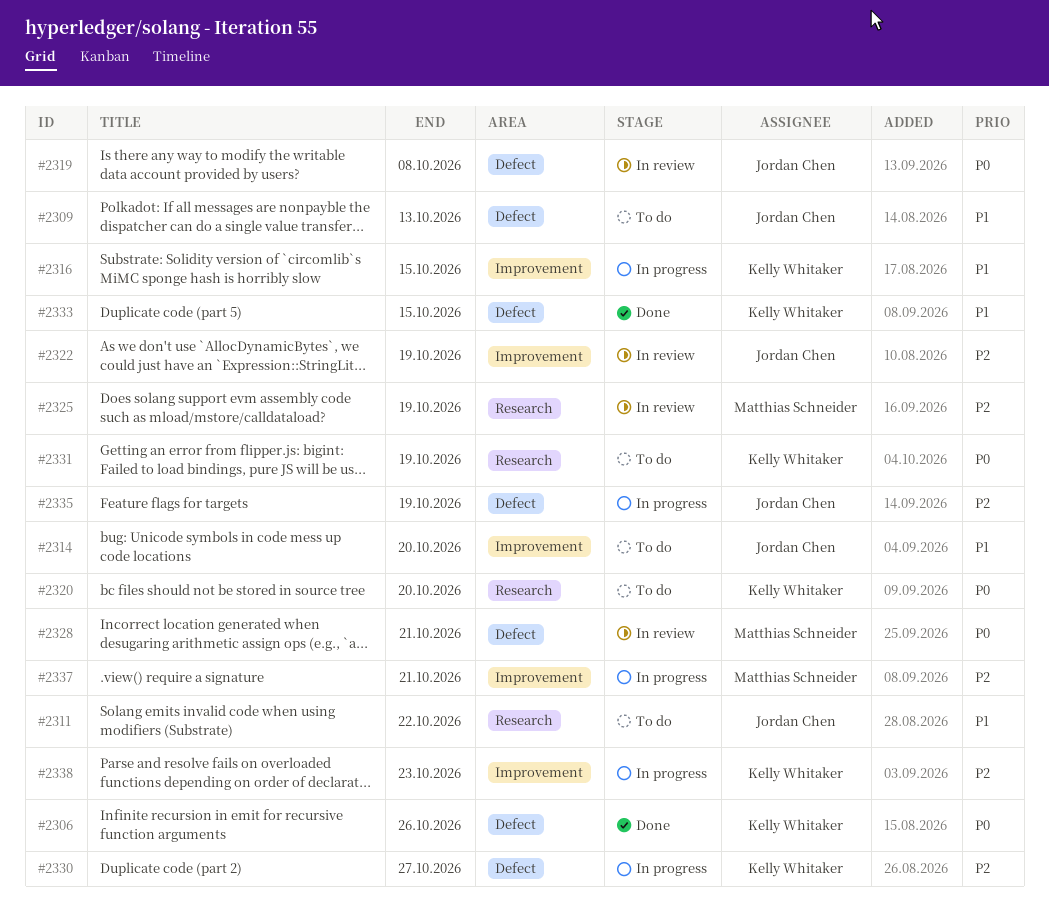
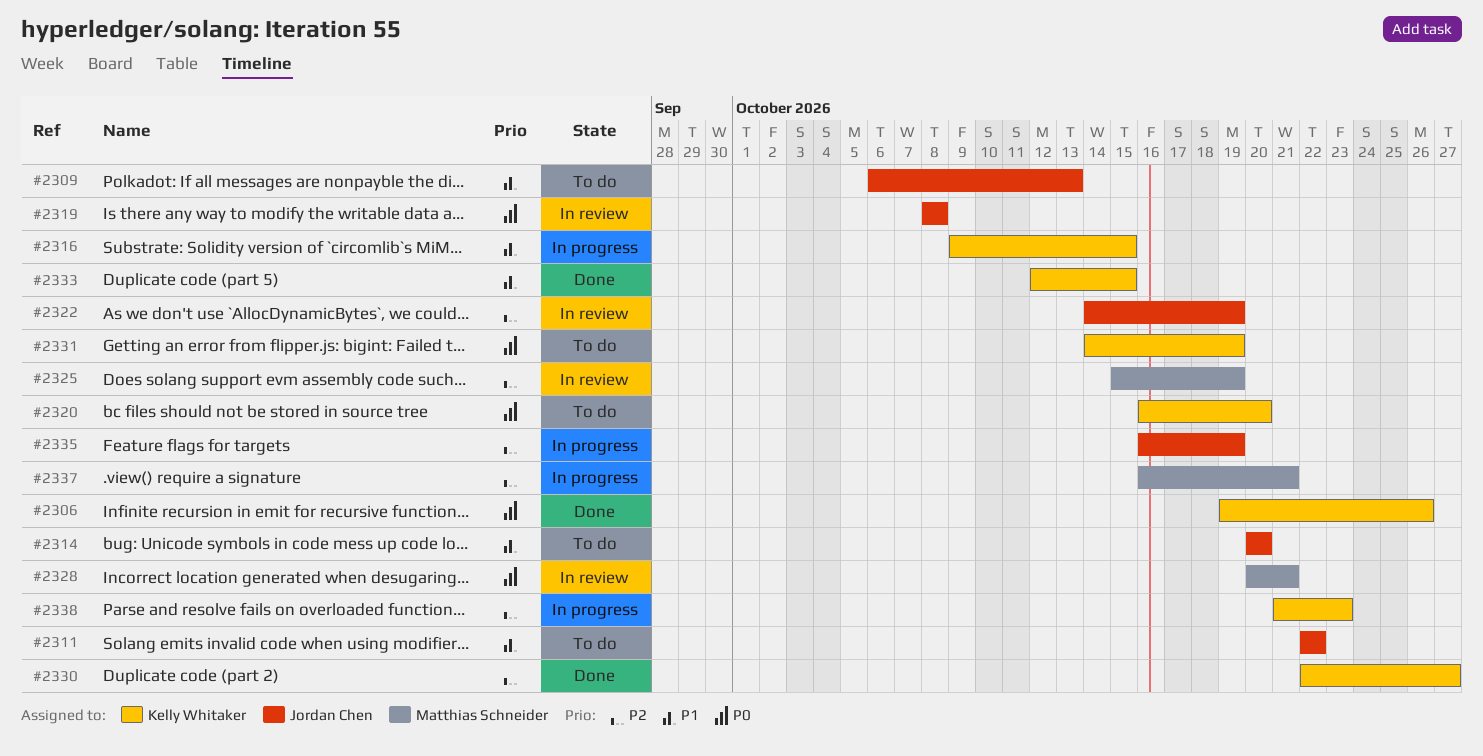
#2330, status: In progress -> Done

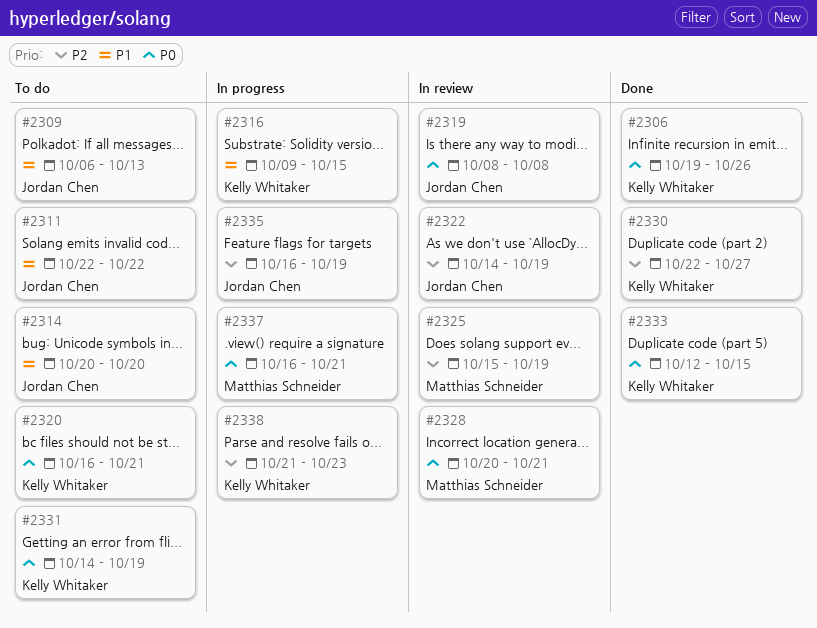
#2320, due: Oct 20 -> Oct 21
#2333, priority: P1 -> P0
#2337, priority: P2 -> P0

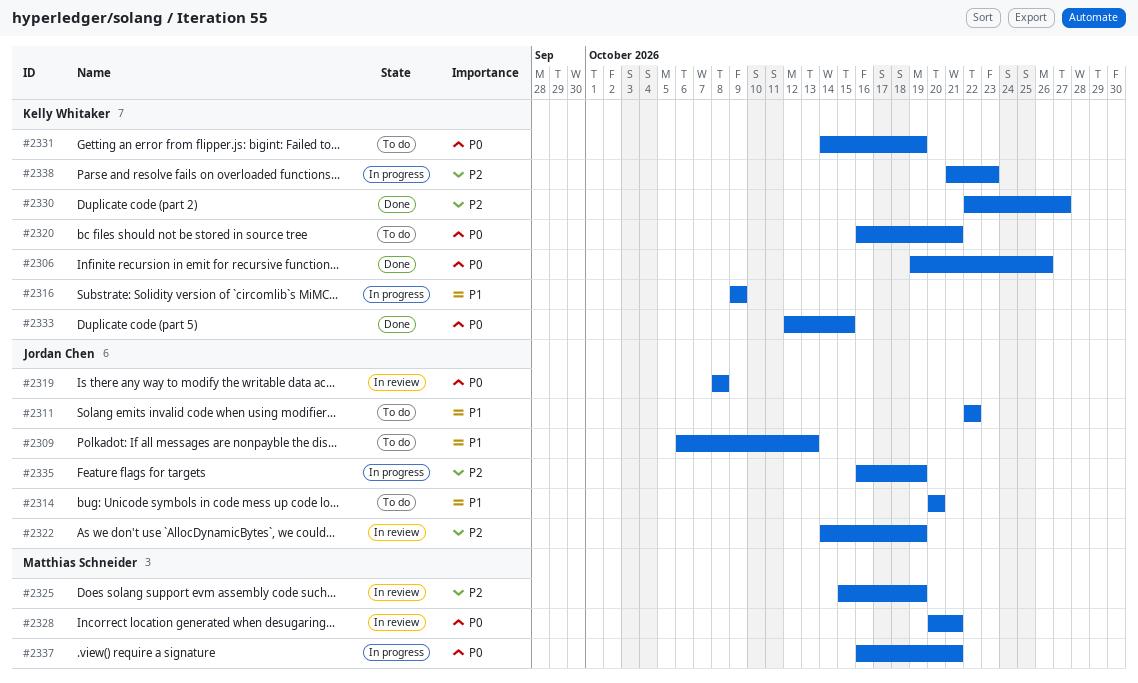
#2316, due: Oct 15 -> Oct 9

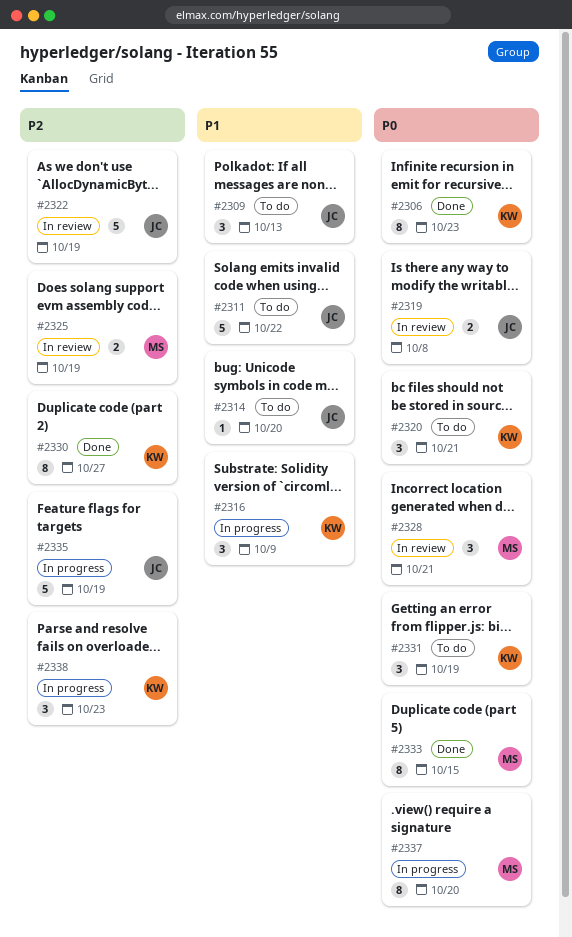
#2306, due: Oct 26 -> Oct 23
#2333, owner: Kelly Whitaker -> Matthias Schneider
#2337, due: Oct 21 -> Oct 20

